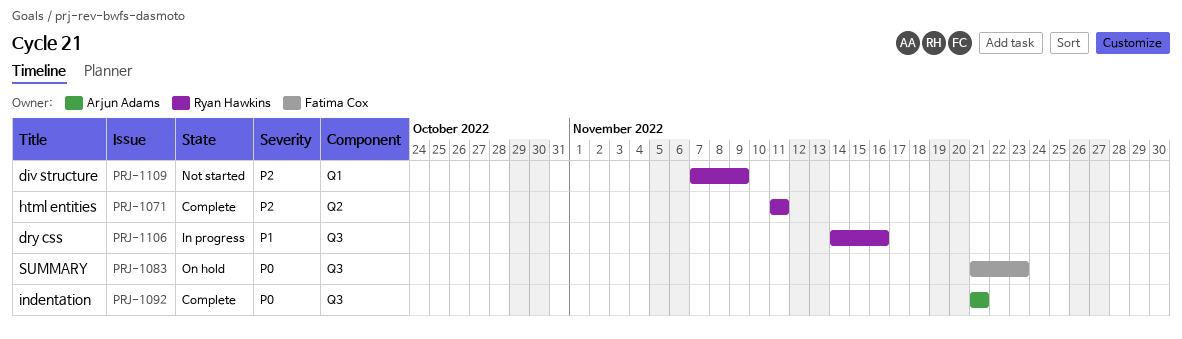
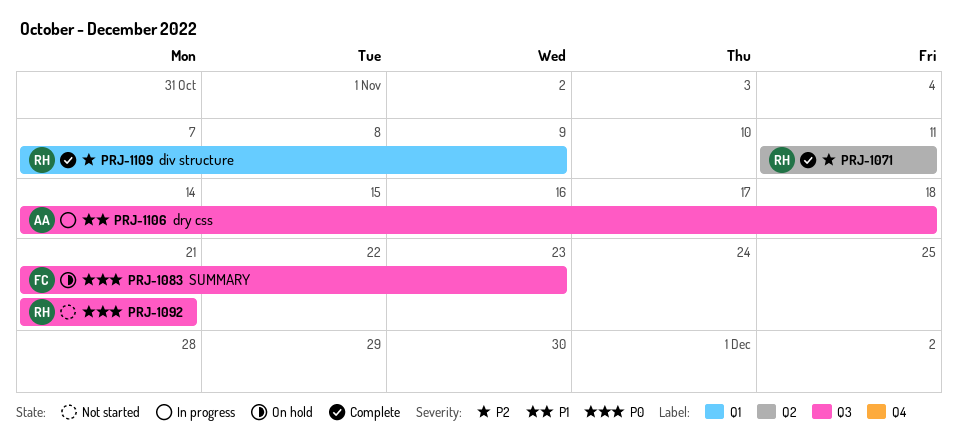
PRJ-1092, status: Complete -> Not started
PRJ-1092, owner: Arjun Adams -> Ryan Hawkins
PRJ-1106, owner: Ryan Hawkins -> Arjun Adams
PRJ-1106, due: Nov 16 -> Nov 18
PRJ-1109, status: Not started -> Complete

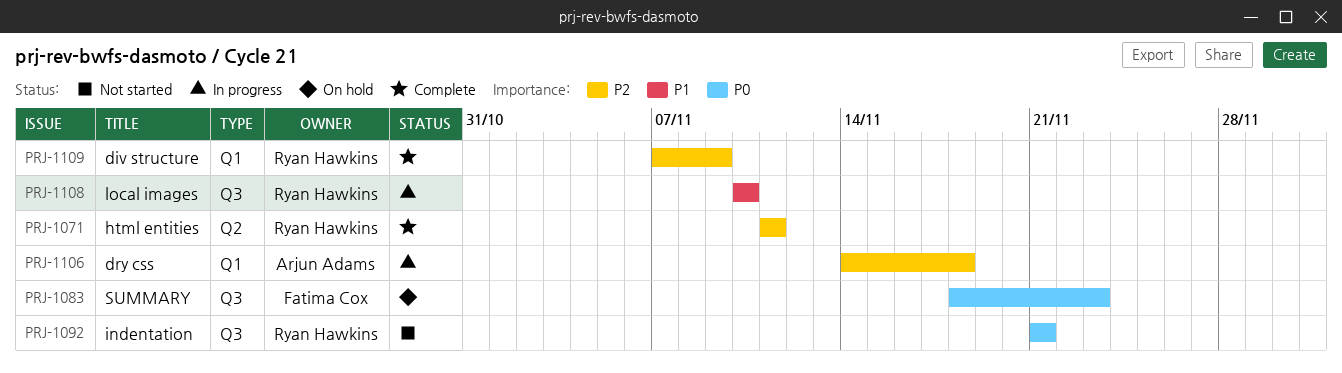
PRJ-1083, start: Nov 21 -> Nov 18
PRJ-1106, priority: P1 -> P2
PRJ-1106, label: Q3 -> Q1
PRJ-1108: none -> present

